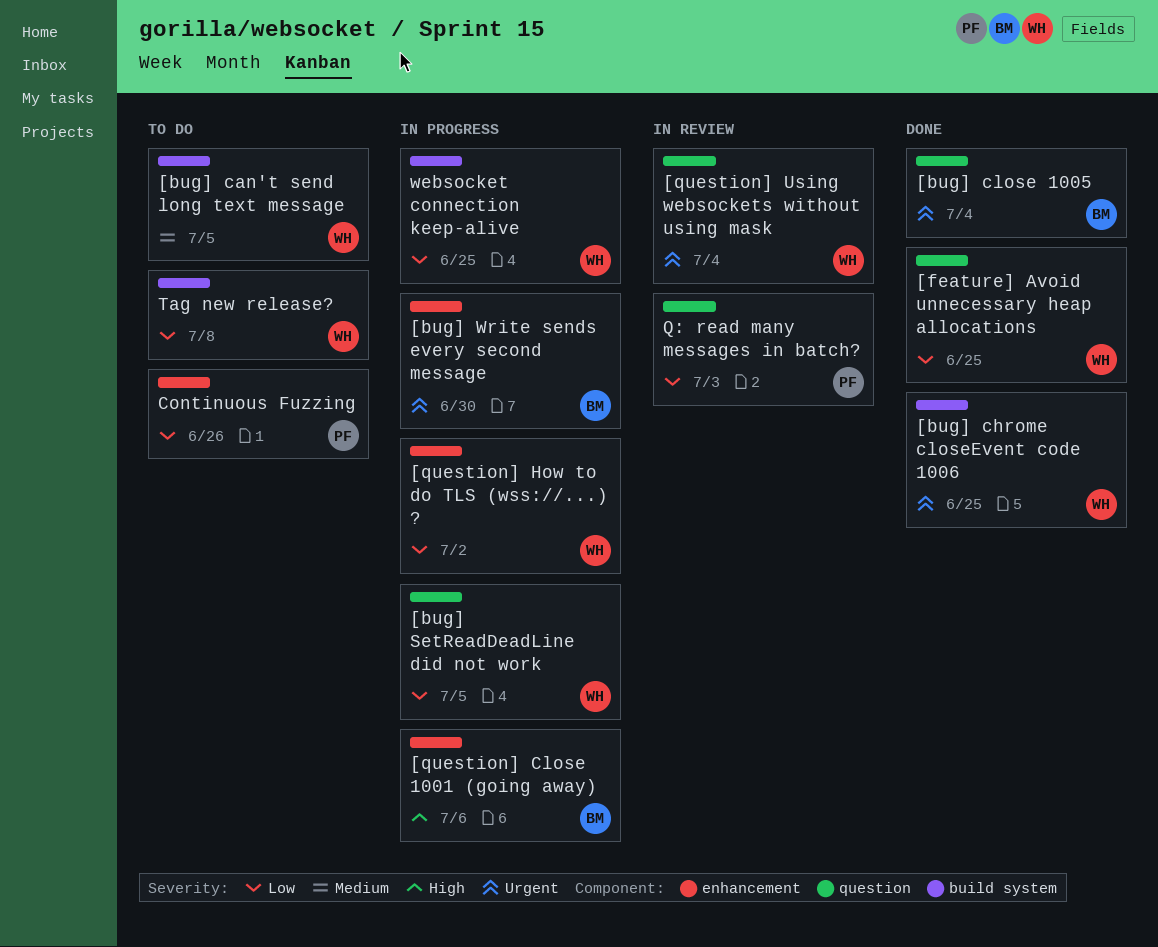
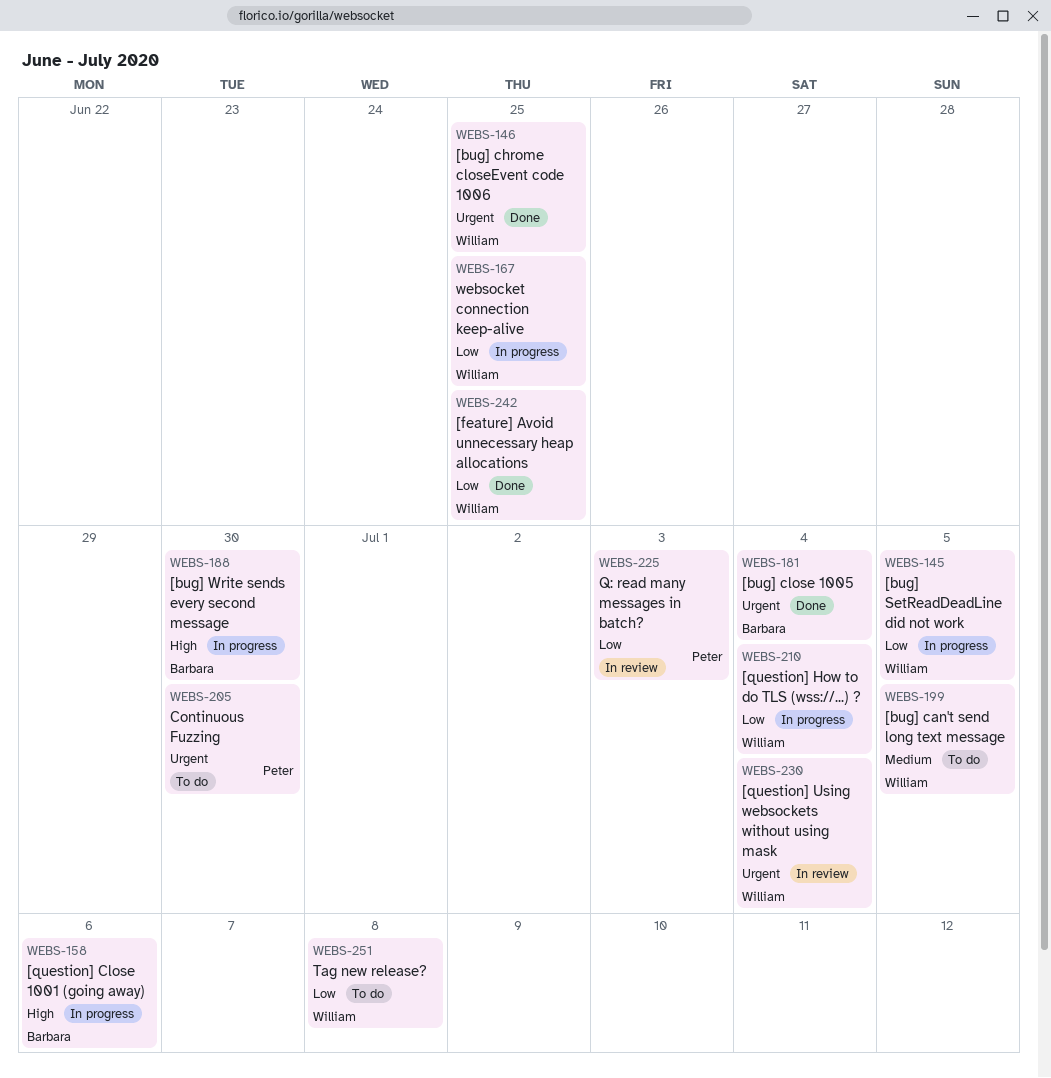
[bug] Write sends every second message, priority: Urgent -> High
[question] How to do TLS (wss://...) ?, due: Jul 2 -> Jul 4
Continuous Fuzzing, priority: Low -> Urgent
Continuous Fuzzing, due: Jun 26 -> Jun 30

